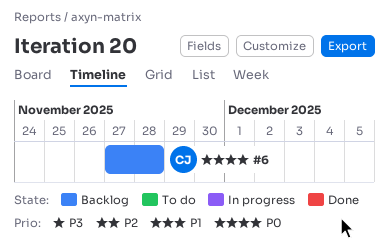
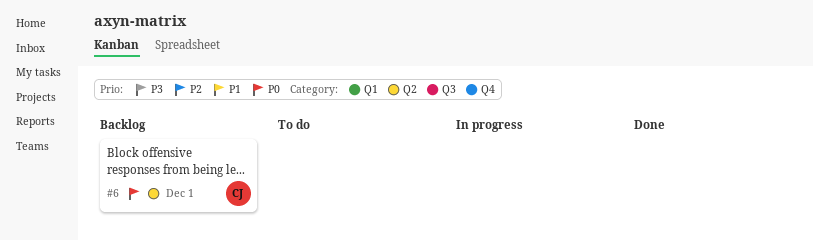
#6, due: Nov 28 -> Dec 1

